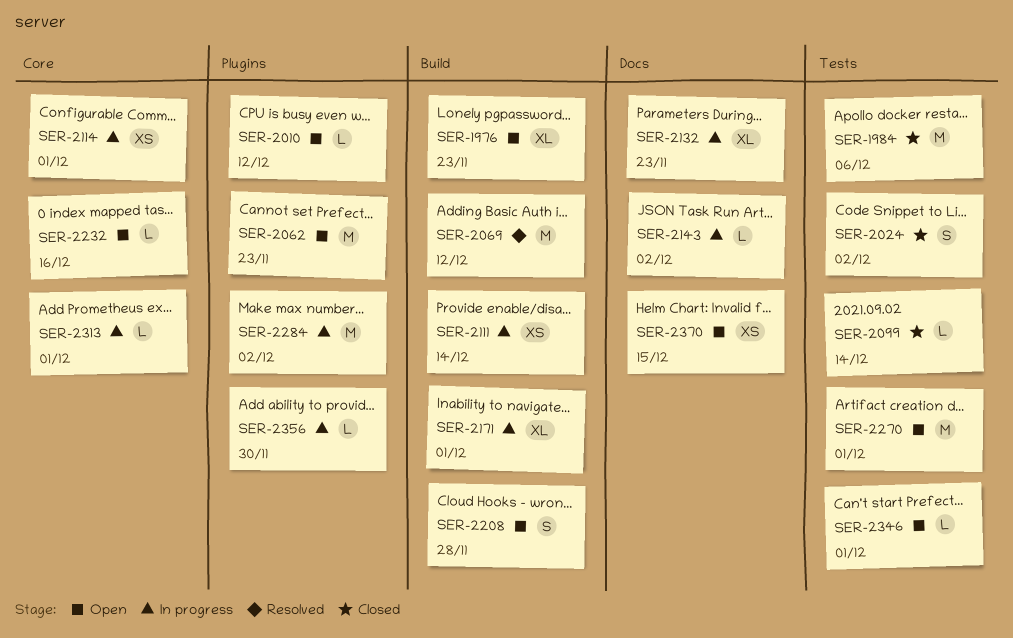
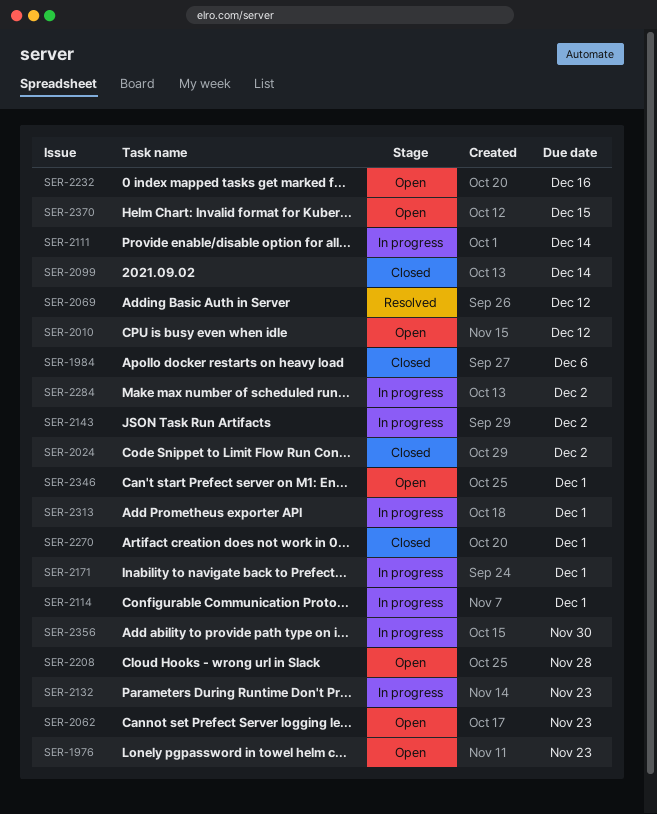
SER-2270, status: Open -> Closed

